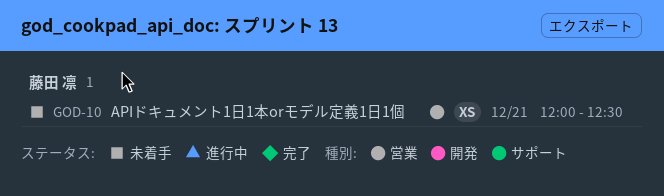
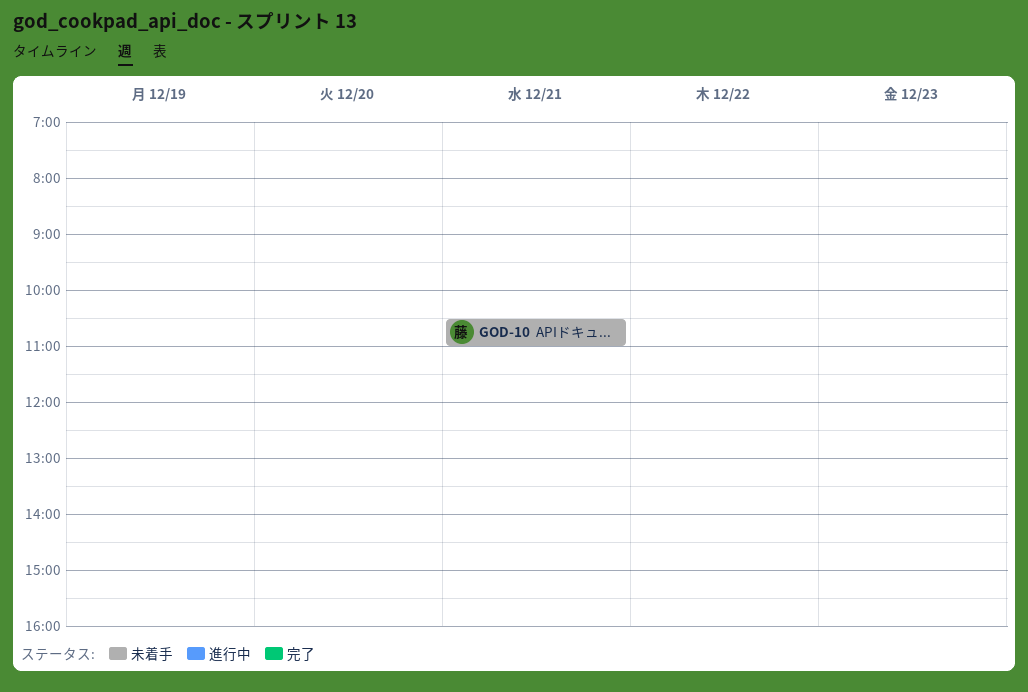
GOD-10, begins: 12:00 -> 10:30
GOD-10, ends: 12:30 -> 11:00

